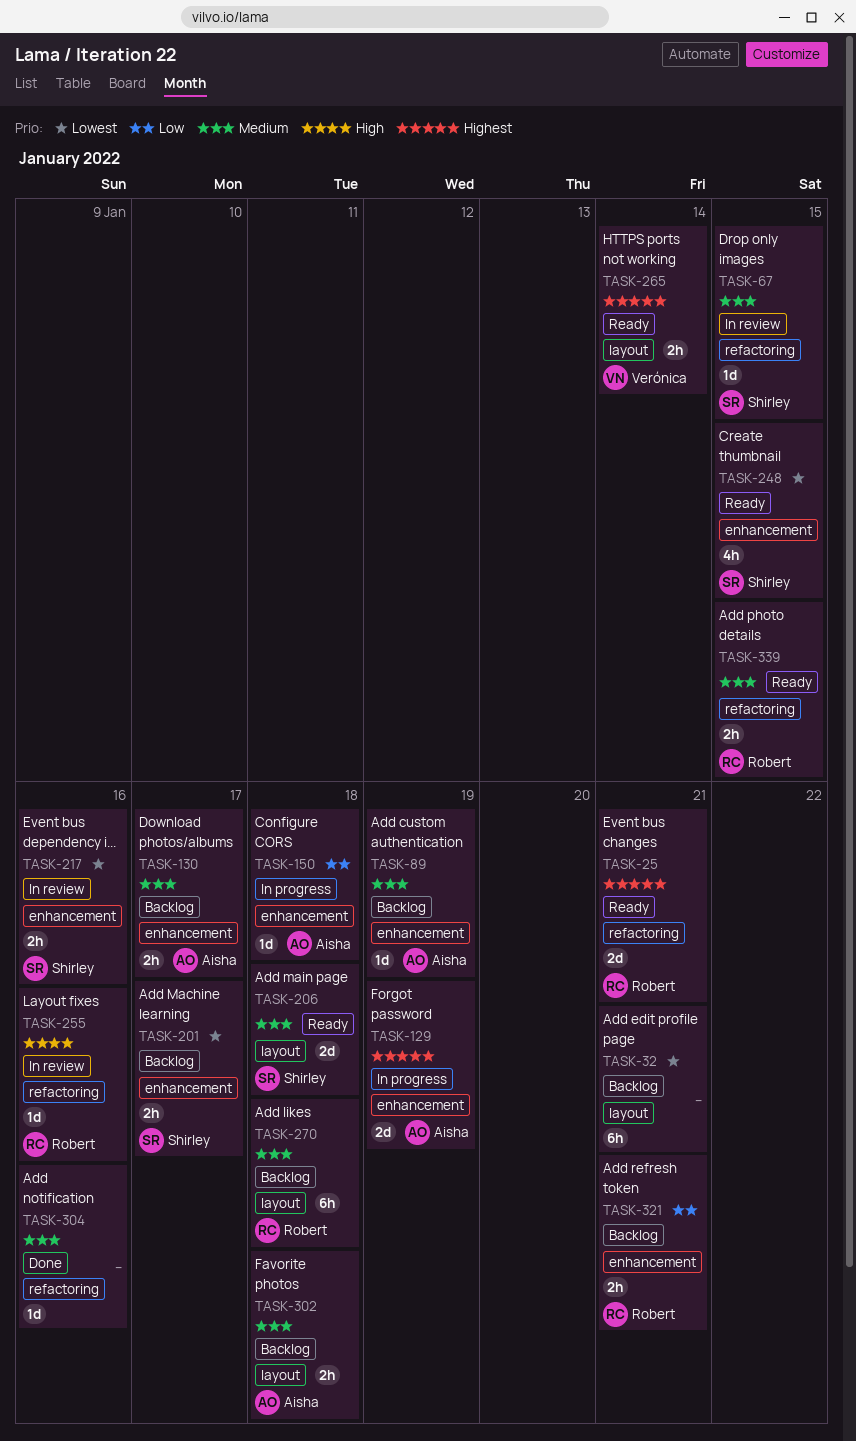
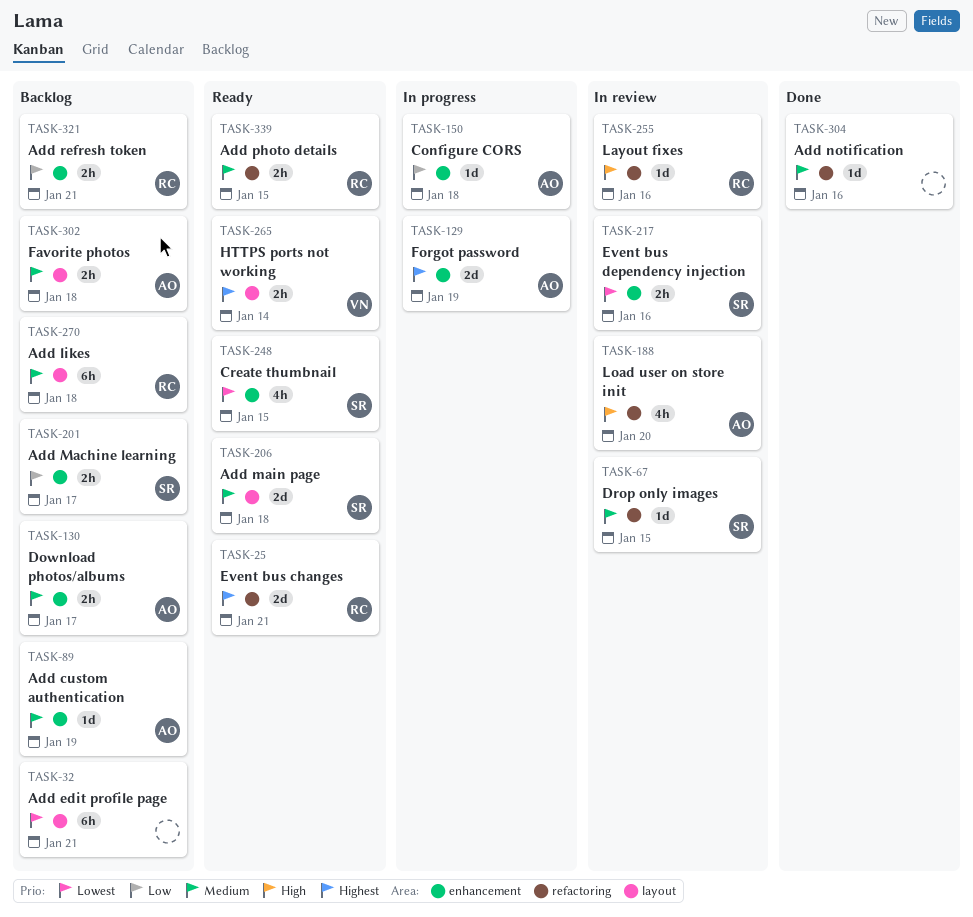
TASK-188: none -> present
TASK-201, priority: Lowest -> Low

